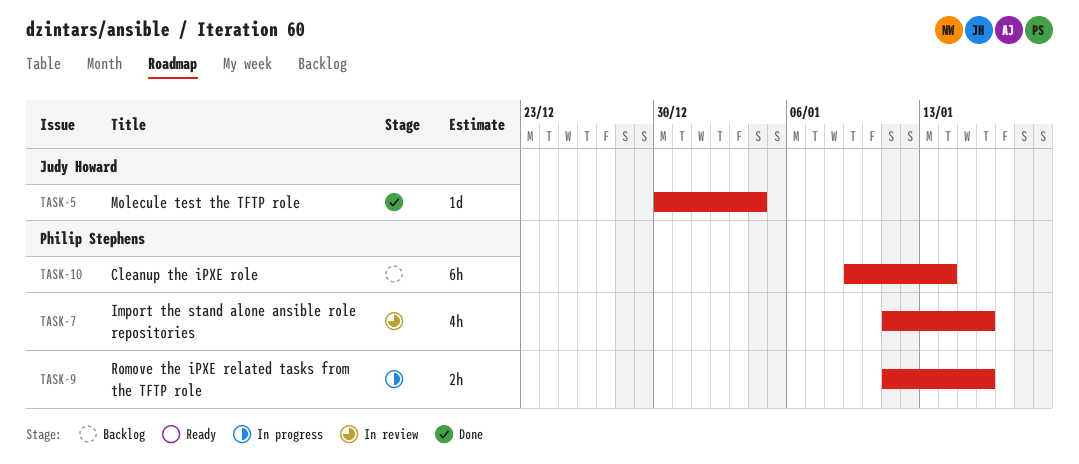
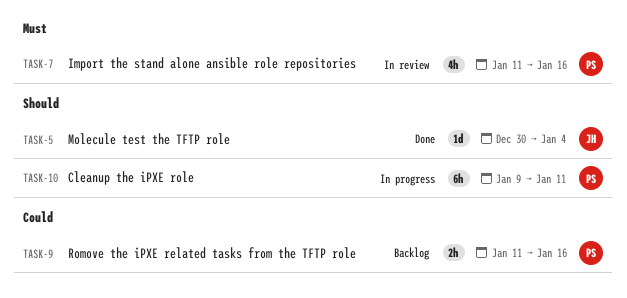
TASK-9, status: In progress -> Backlog
TASK-10, status: Backlog -> In progress
TASK-10, due: Jan 14 -> Jan 11

